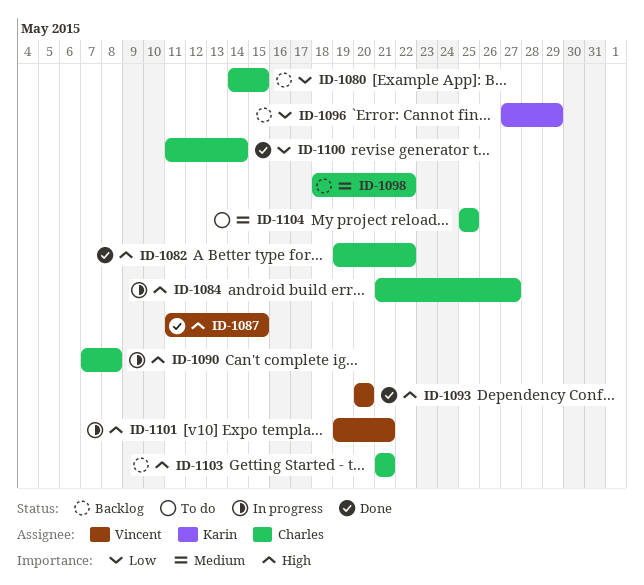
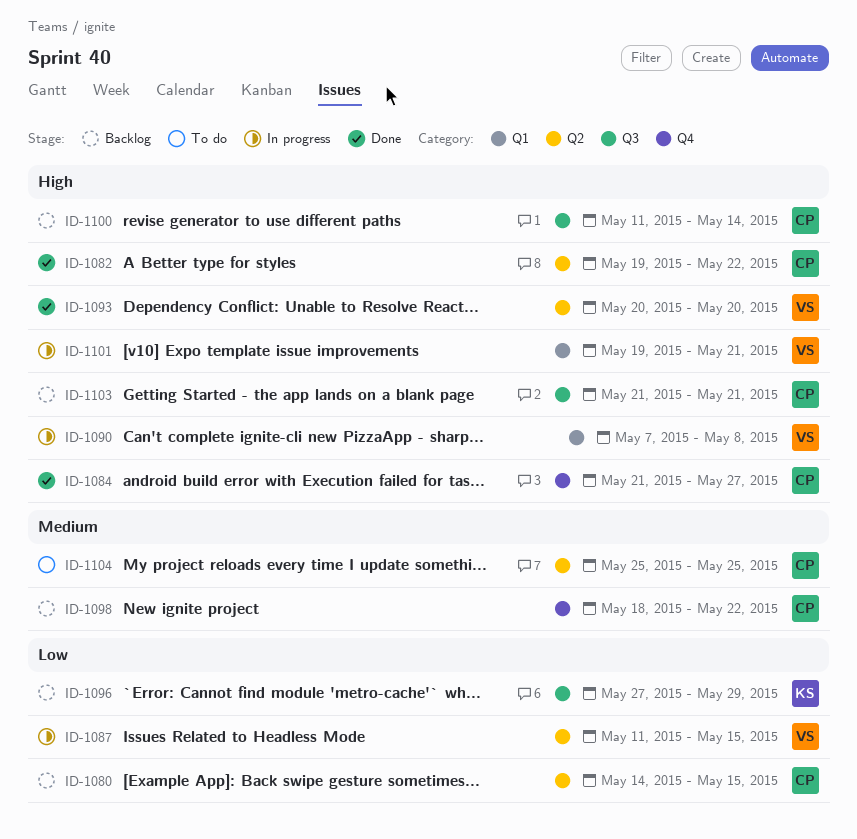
ID-1084, status: In progress -> Done
ID-1087, status: Done -> In progress
ID-1087, priority: High -> Low
ID-1090, owner: Charles -> Vincent
ID-1100, status: Done -> Backlog
ID-1100, priority: Low -> High

